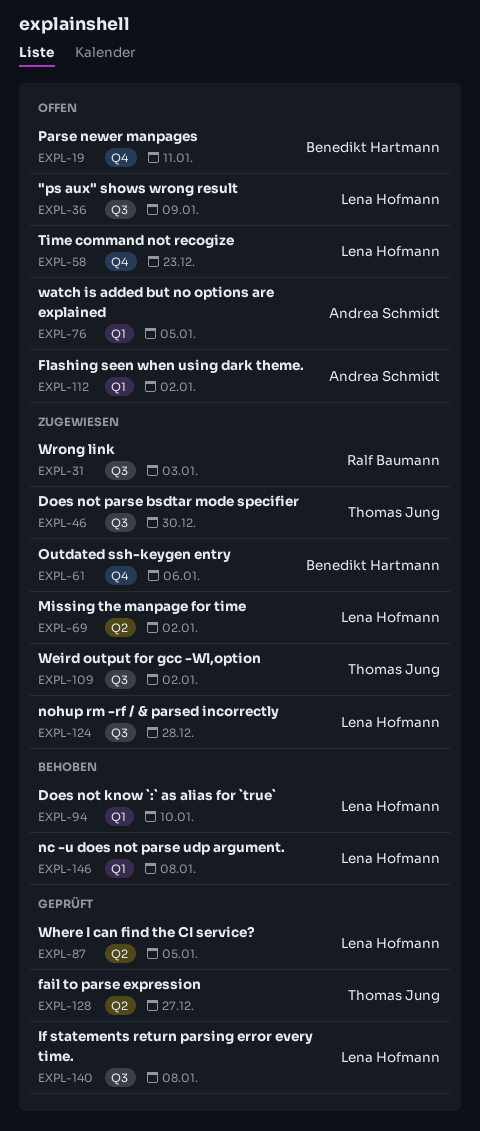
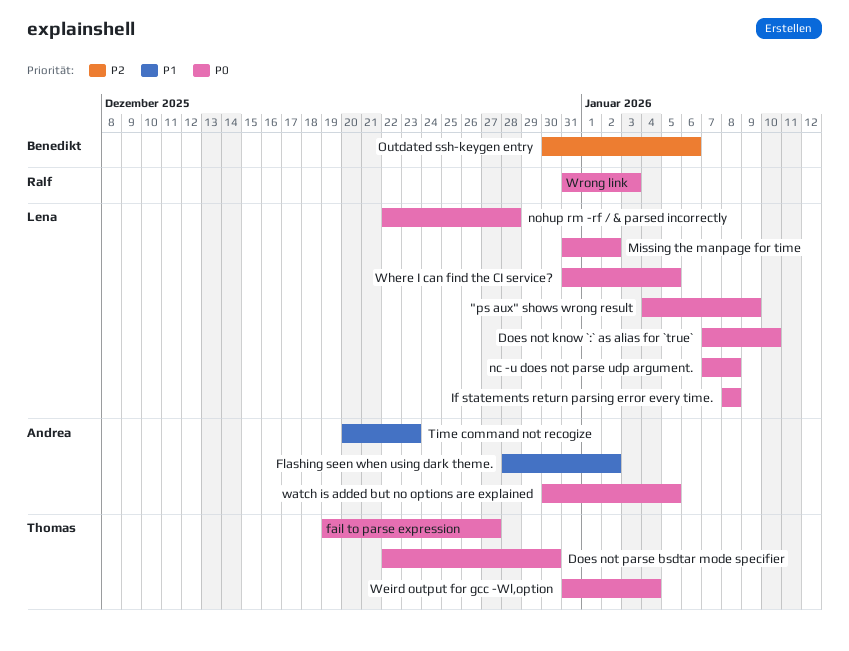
Parse newer manpages: present -> none
Time command not recogize, owner: Lena Hofmann -> Andrea Schmidt
Weird output for gcc -Wl,option, due: Jan 2 -> Jan 4

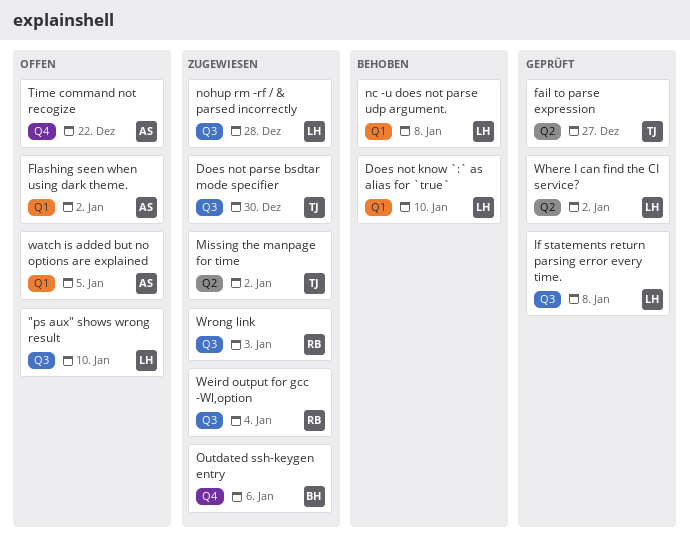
"ps aux" shows wrong result, due: Jan 9 -> Jan 10
Missing the manpage for time, owner: Lena -> Thomas
Time command not recogize, due: Dec 23 -> Dec 22
Weird output for gcc -Wl,option, owner: Thomas -> Ralf
Where I can find the CI service?, due: Jan 5 -> Jan 2

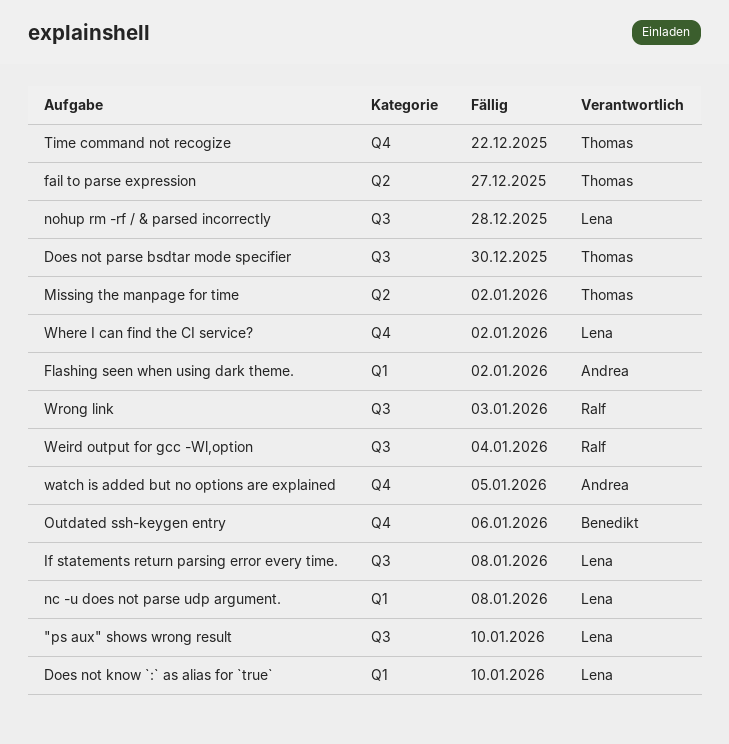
Time command not recogize, owner: Andrea -> Thomas
watch is added but no options are explained, label: Q1 -> Q4
Where I can find the CI service?, label: Q2 -> Q4

